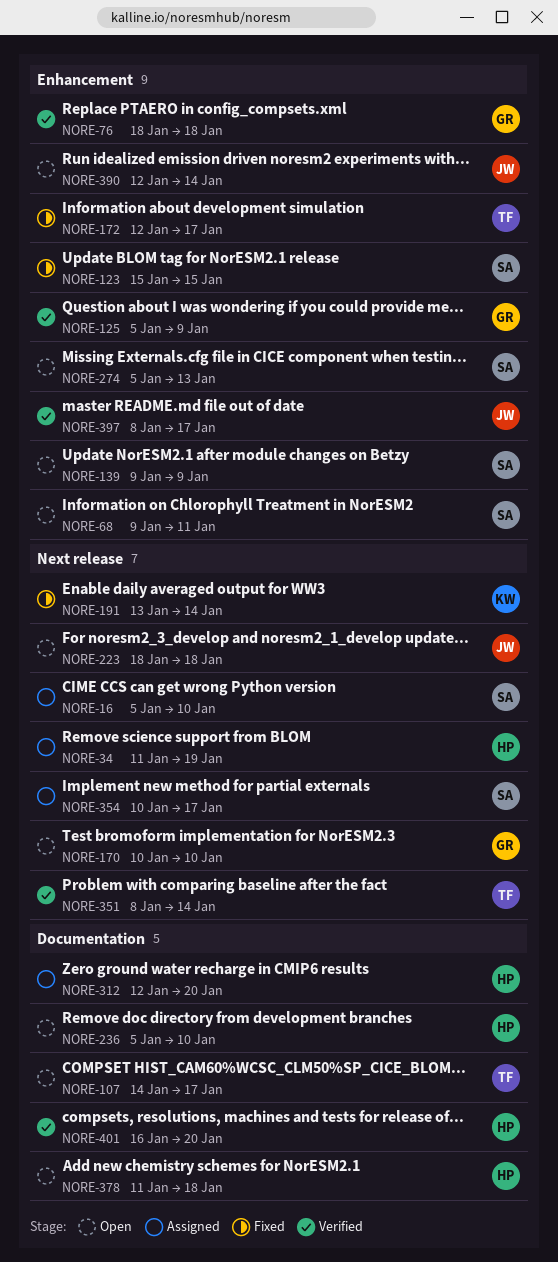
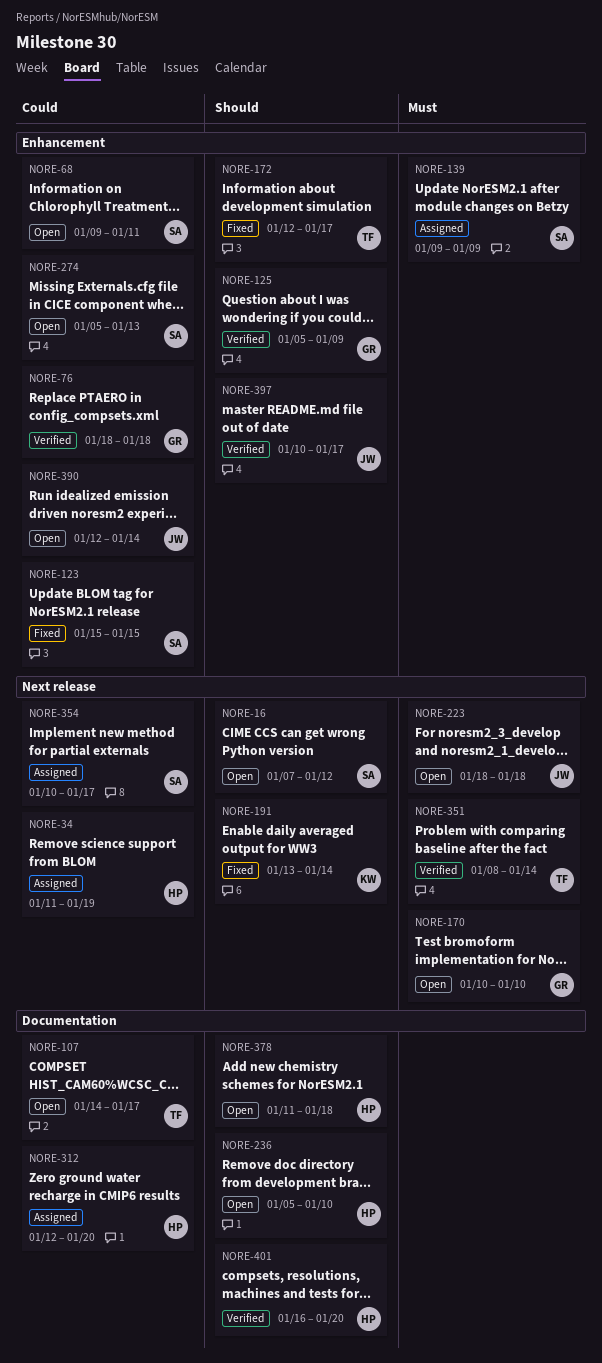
NORE-16, status: Assigned -> Open
NORE-16, start: Jan 5 -> Jan 7
NORE-16, due: Jan 10 -> Jan 12
NORE-139, status: Open -> Assigned
NORE-397, start: Jan 8 -> Jan 10

